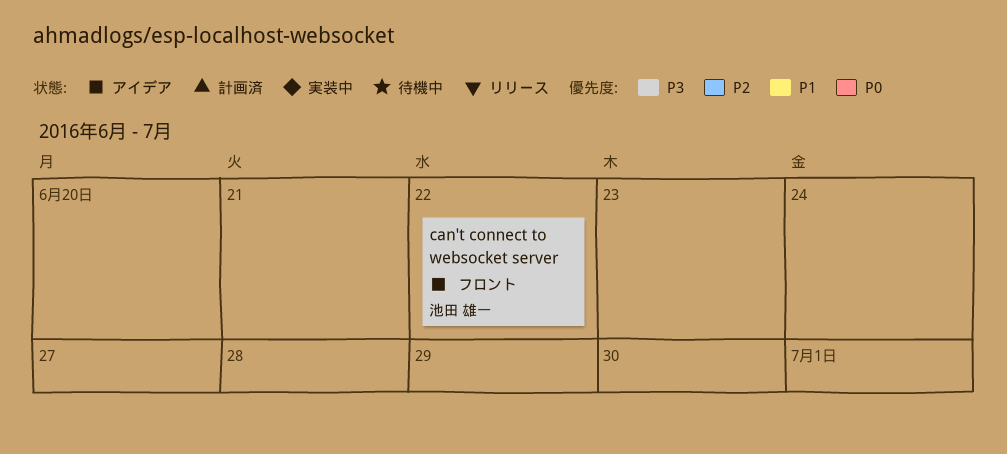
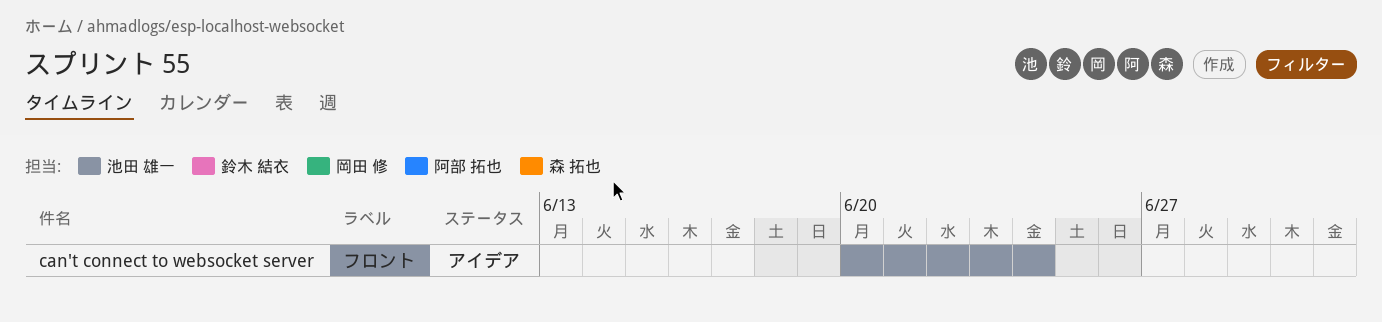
can't connect to websocket server, due: Jun 22 -> Jun 24

